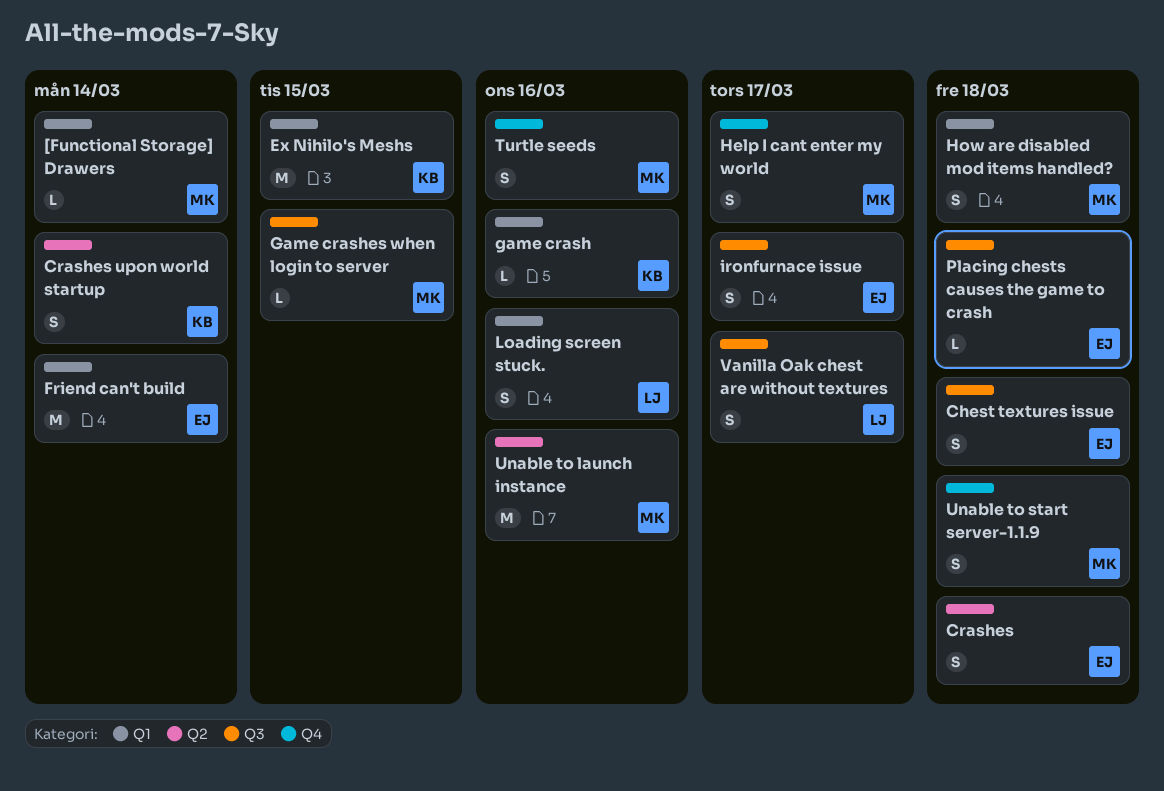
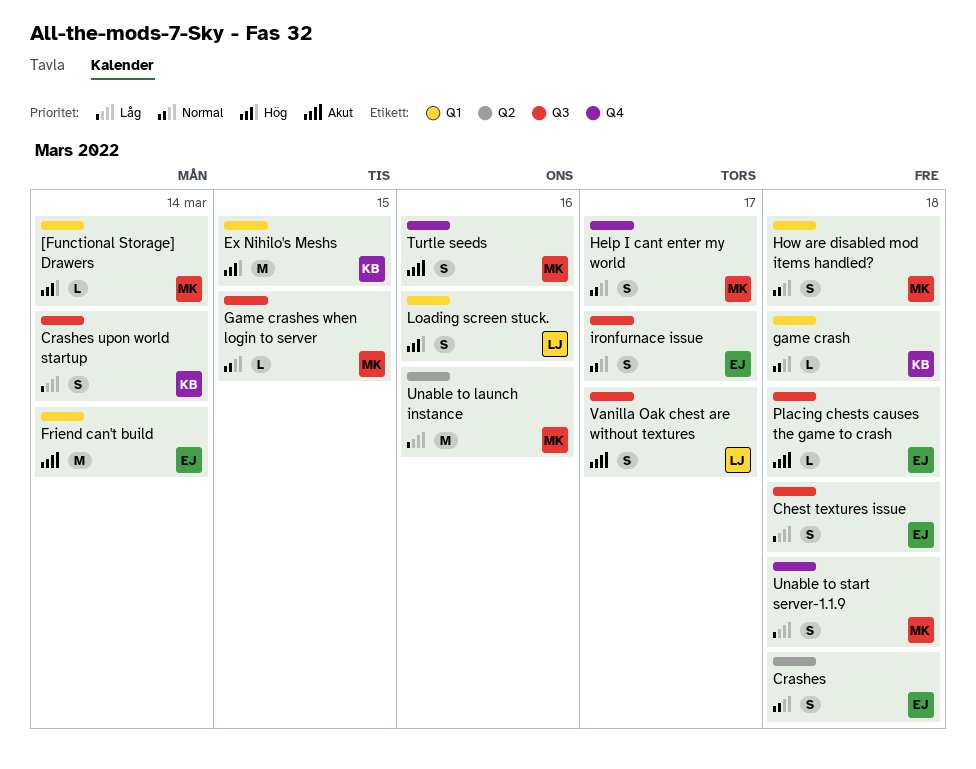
Crashes upon world startup, label: Q2 -> Q3
game crash, due: Mar 16 -> Mar 18

